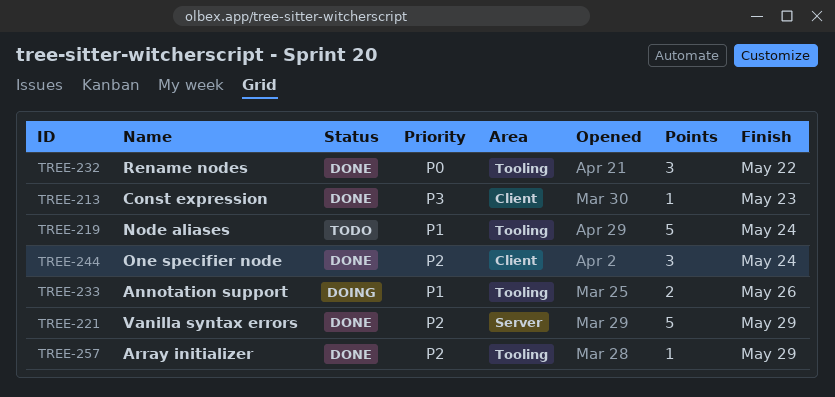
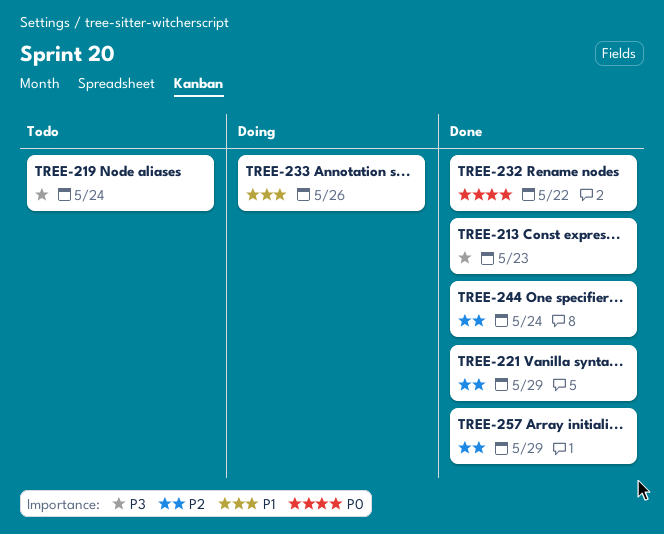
TREE-219, priority: P1 -> P3

